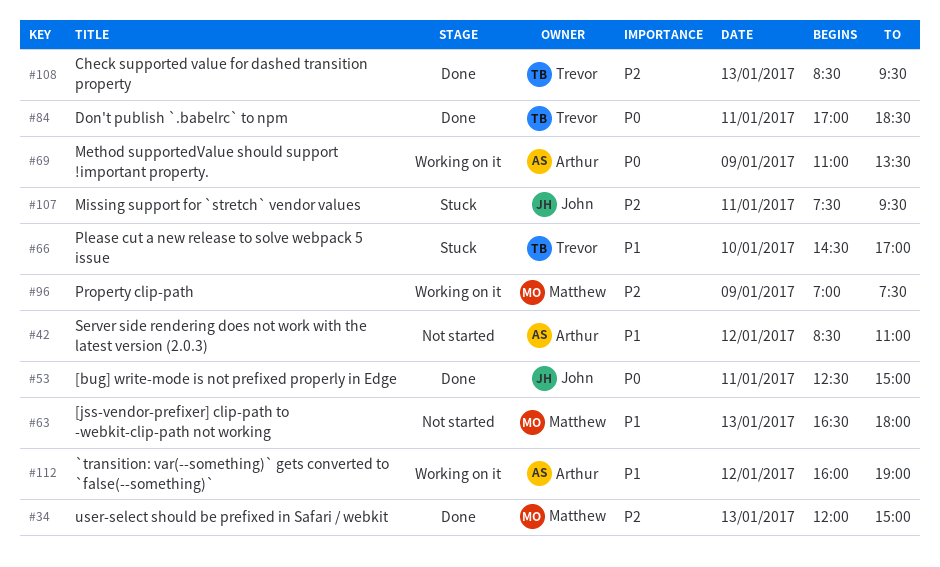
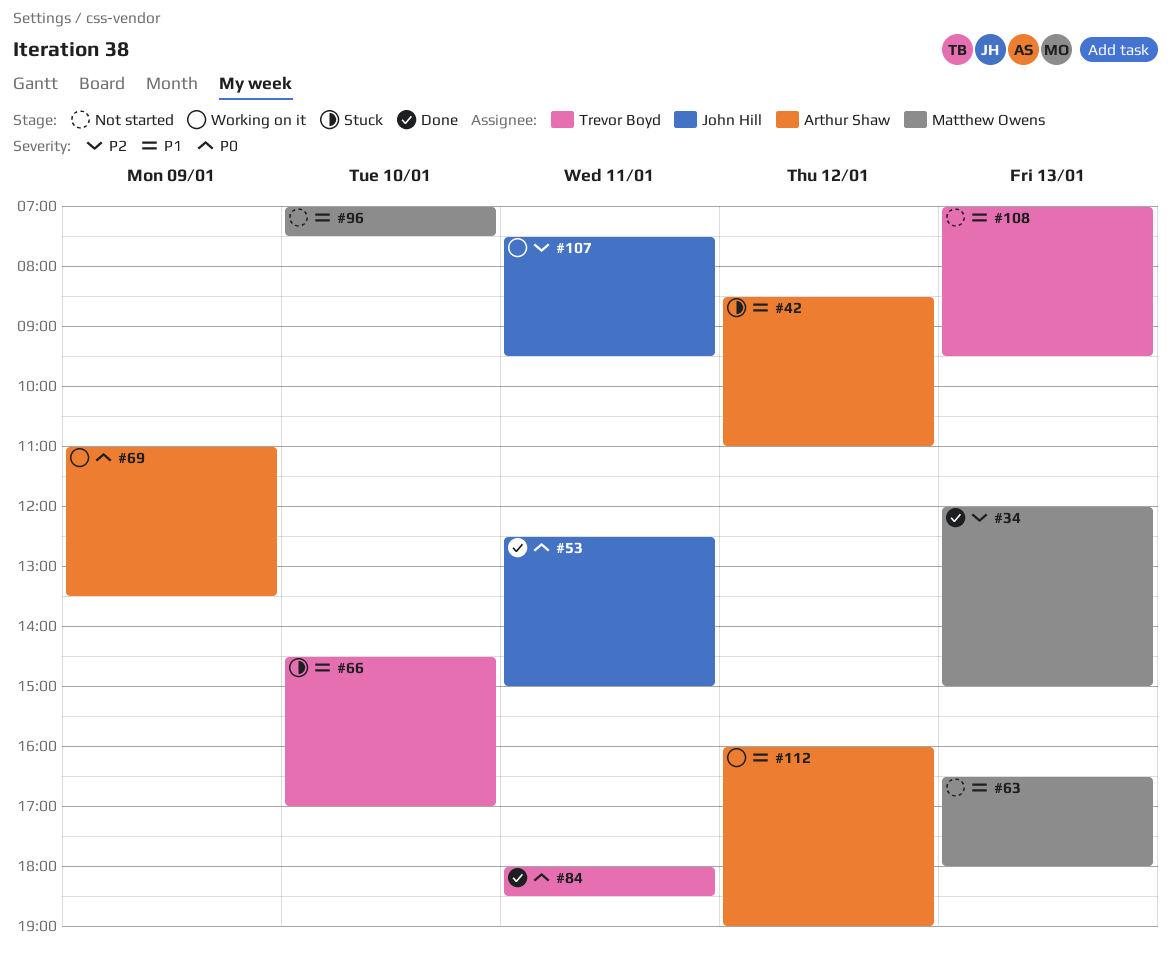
#42, status: Not started -> Stuck
#84, begins: 17:00 -> 18:00
#96, status: Working on it -> Not started
#96, priority: P2 -> P1
#96, day: Jan 9 -> Jan 10
#107, status: Stuck -> Working on it
#108, status: Done -> Not started
#108, priority: P2 -> P1
#108, begins: 08:30 -> 07:00

